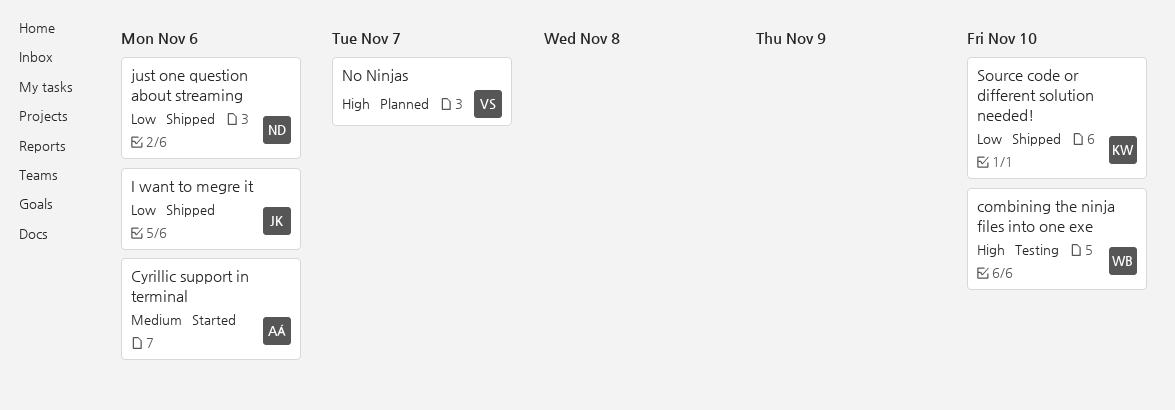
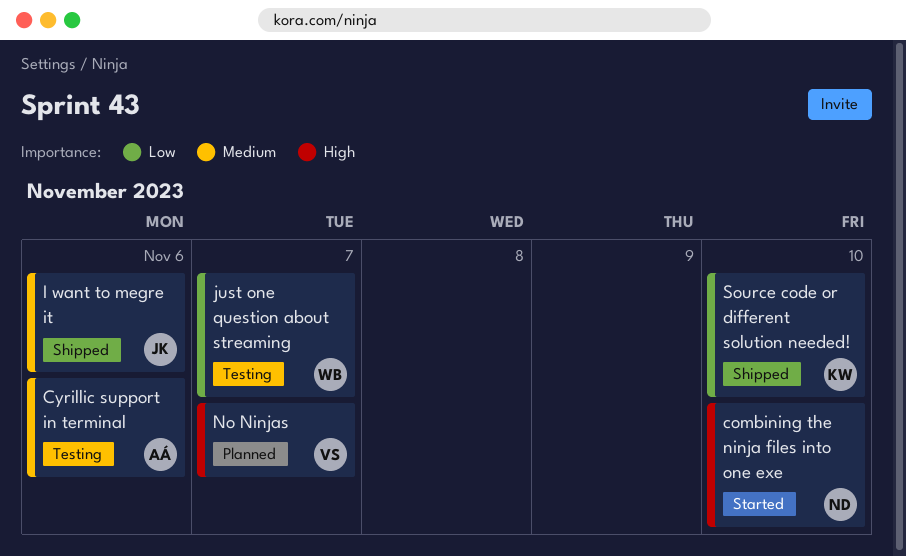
combining the ninja files into one exe, status: Testing -> Started
combining the ninja files into one exe, owner: WB -> ND
Cyrillic support in terminal, status: Started -> Testing
I want to megre it, priority: Low -> Medium
just one question about streaming, status: Shipped -> Testing
just one question about streaming, owner: ND -> WB
just one question about streaming, due: Nov 6 -> Nov 7

